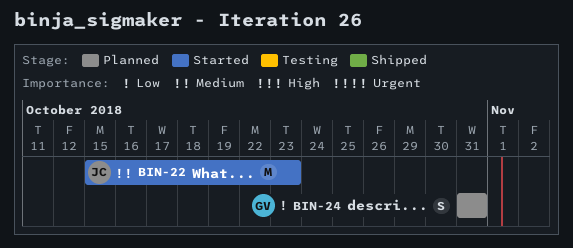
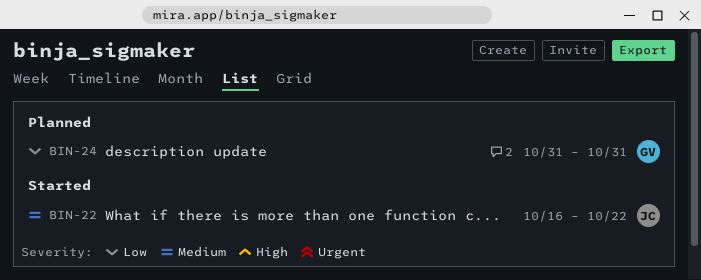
BIN-22, start: Oct 15 -> Oct 16
BIN-22, due: Oct 23 -> Oct 22

